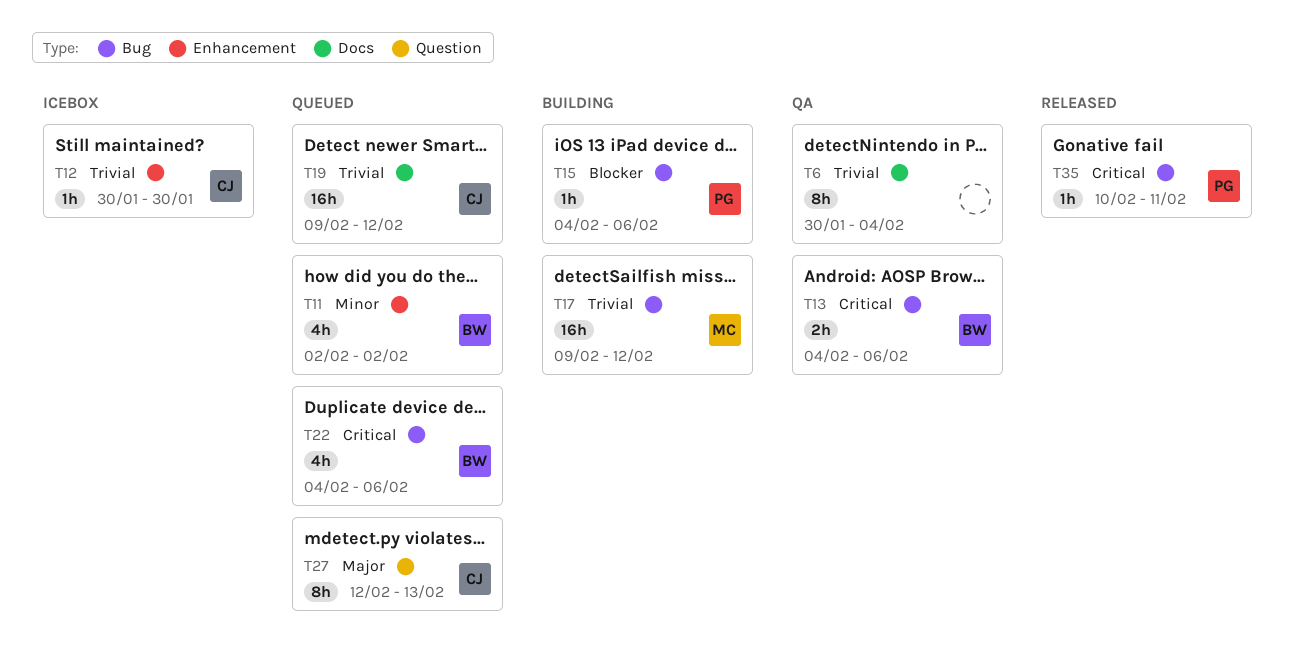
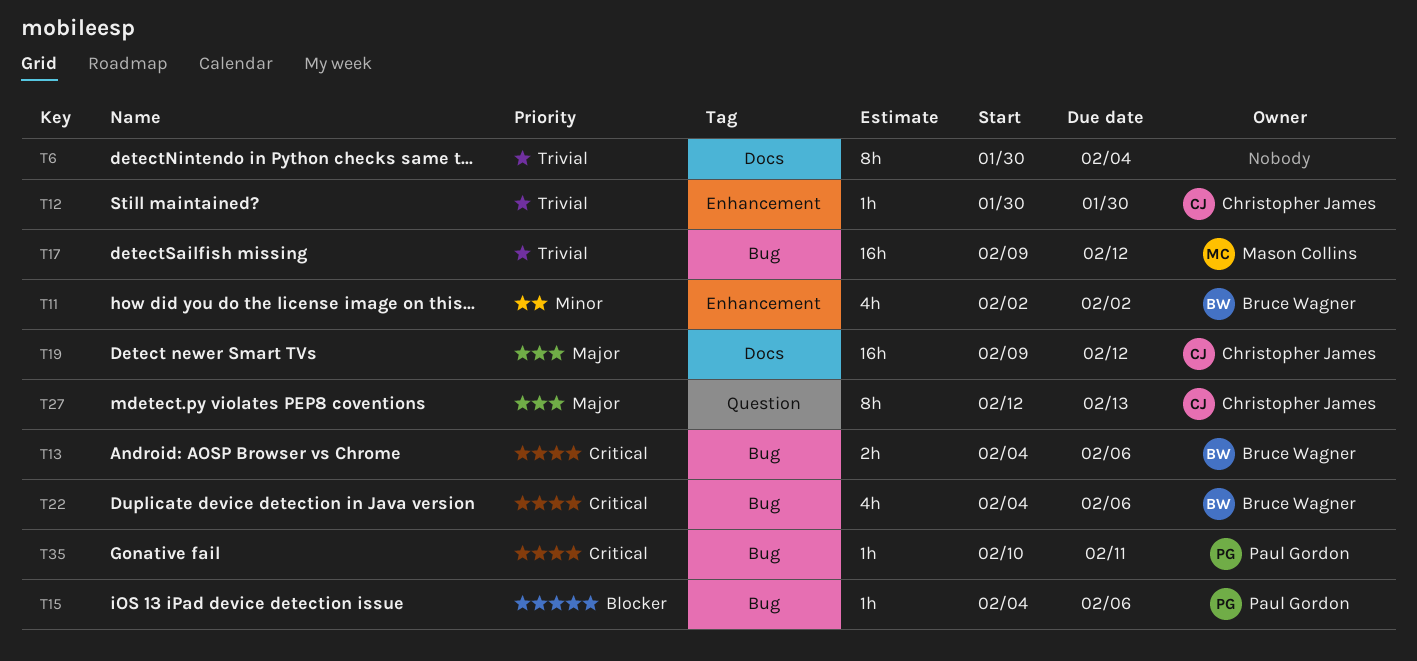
T19, priority: Trivial -> Major

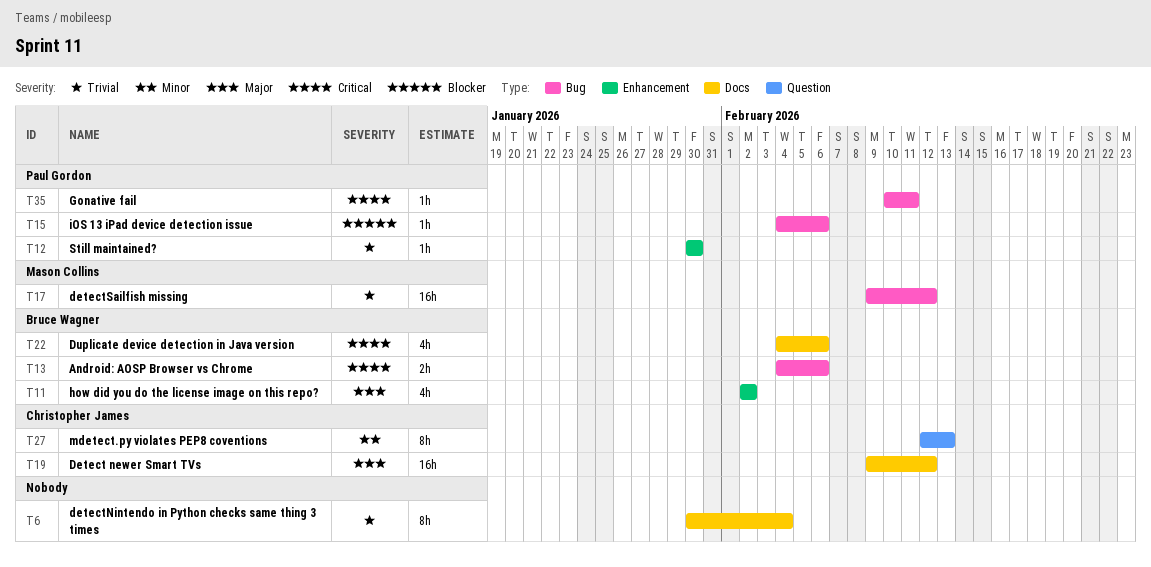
T11, priority: Minor -> Major
T12, owner: Christopher James -> Paul Gordon
T22, label: Bug -> Docs
T27, priority: Major -> Minor

